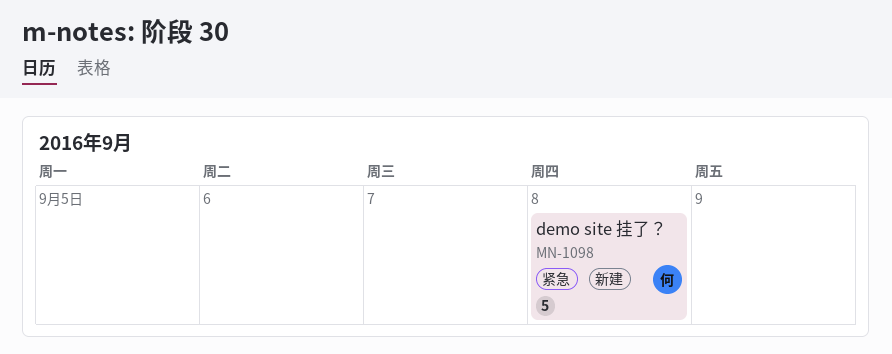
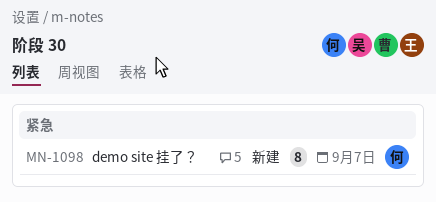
MN-1098, estimate: 5 -> 8
MN-1098, due: Sep 8 -> Sep 7

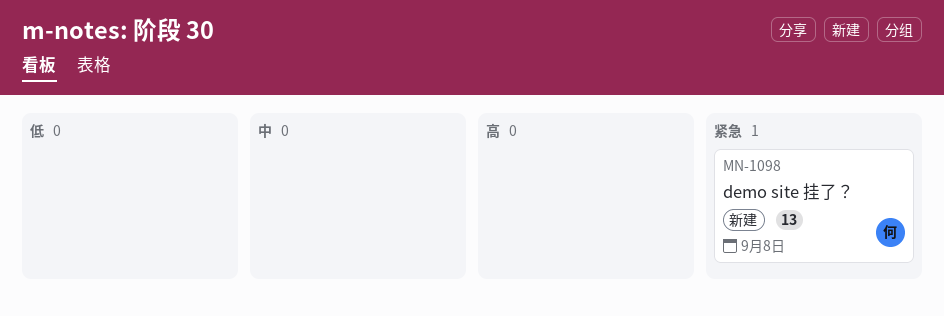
MN-1098, estimate: 8 -> 13
MN-1098, due: Sep 7 -> Sep 8

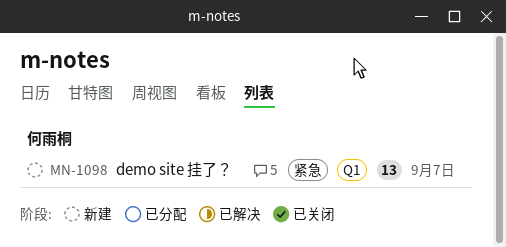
MN-1098, due: Sep 8 -> Sep 7

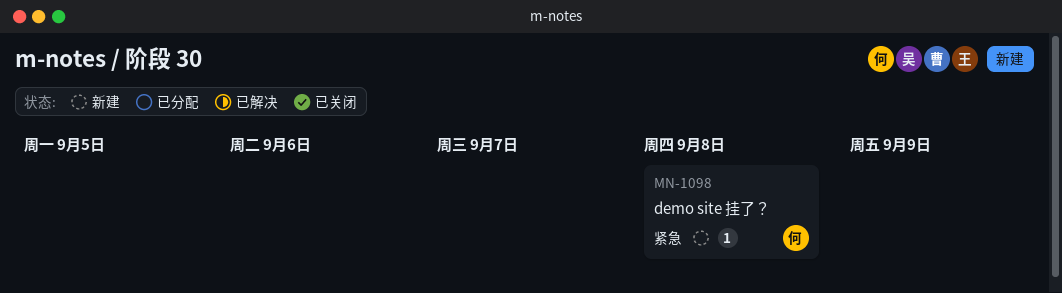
MN-1098, estimate: 13 -> 1
MN-1098, due: Sep 7 -> Sep 8

